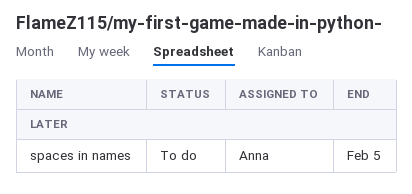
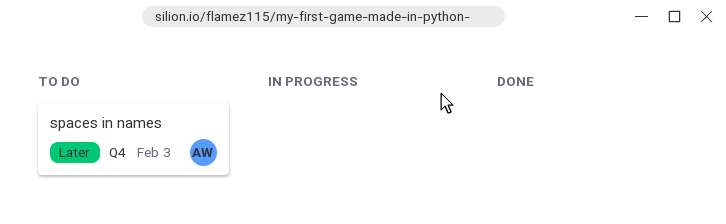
spaces in names, due: Feb 5 -> Feb 3

